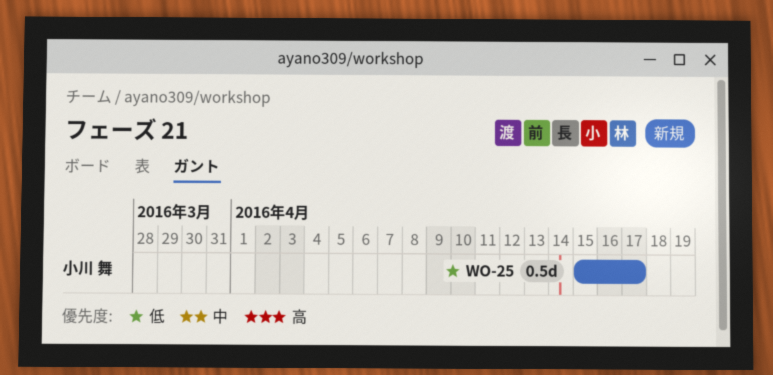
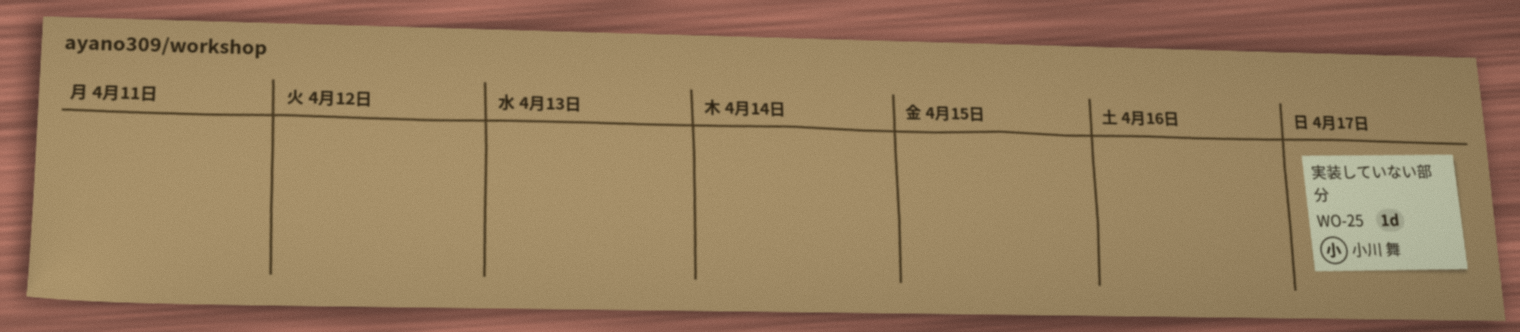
WO-25, estimate: 0.5d -> 1d

